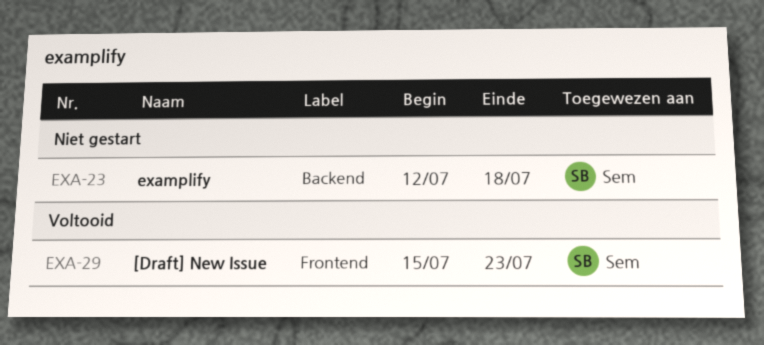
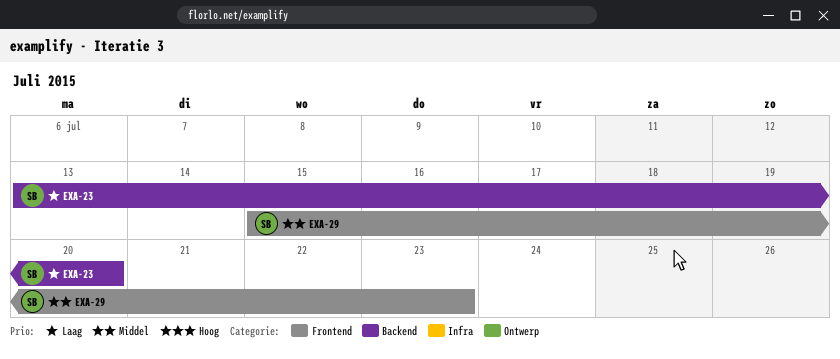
EXA-23, start: Jul 12 -> Jul 13
EXA-23, due: Jul 18 -> Jul 20

